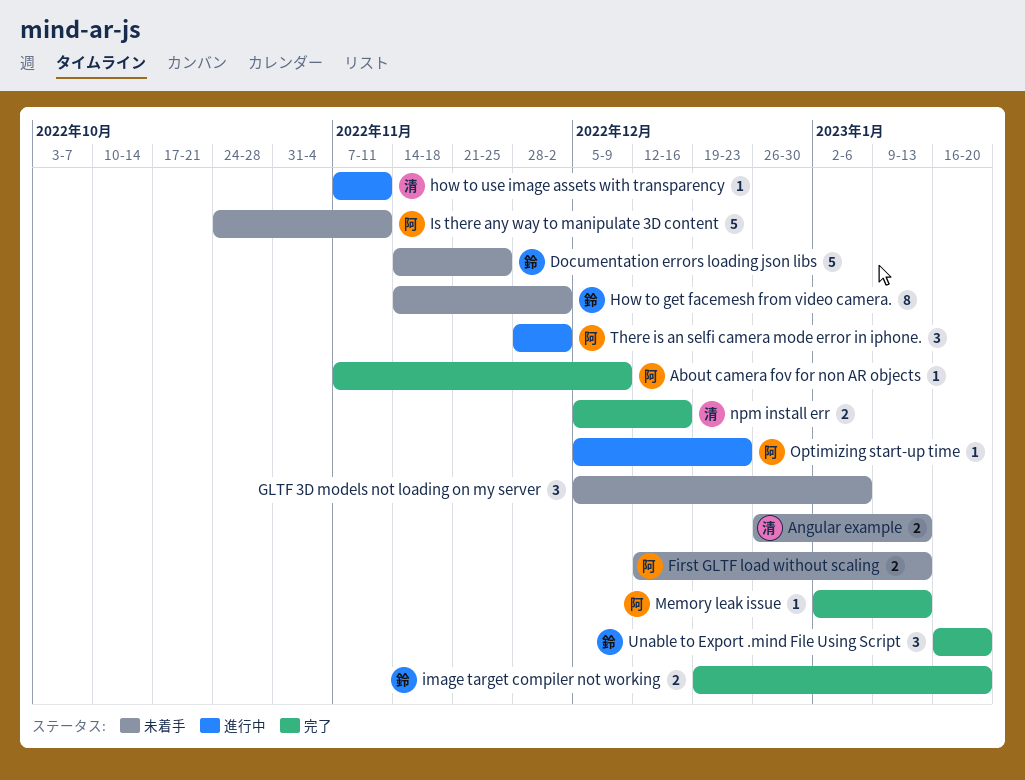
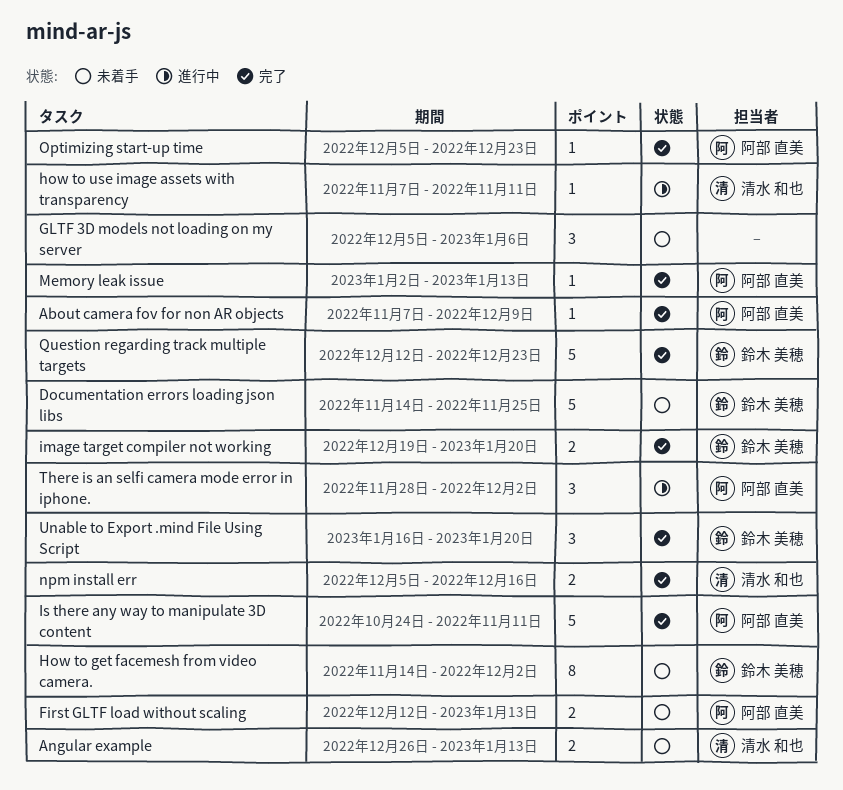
Is there any way to manipulate 3D content, status: 未着手 -> 完了
Optimizing start-up time, status: 進行中 -> 完了
Question regarding track multiple targets: none -> present

